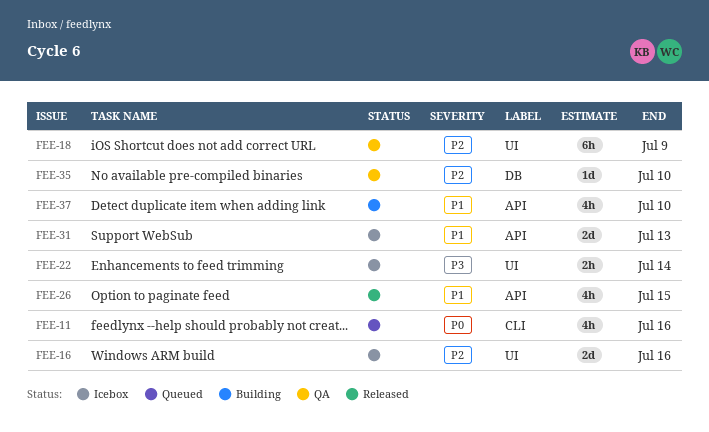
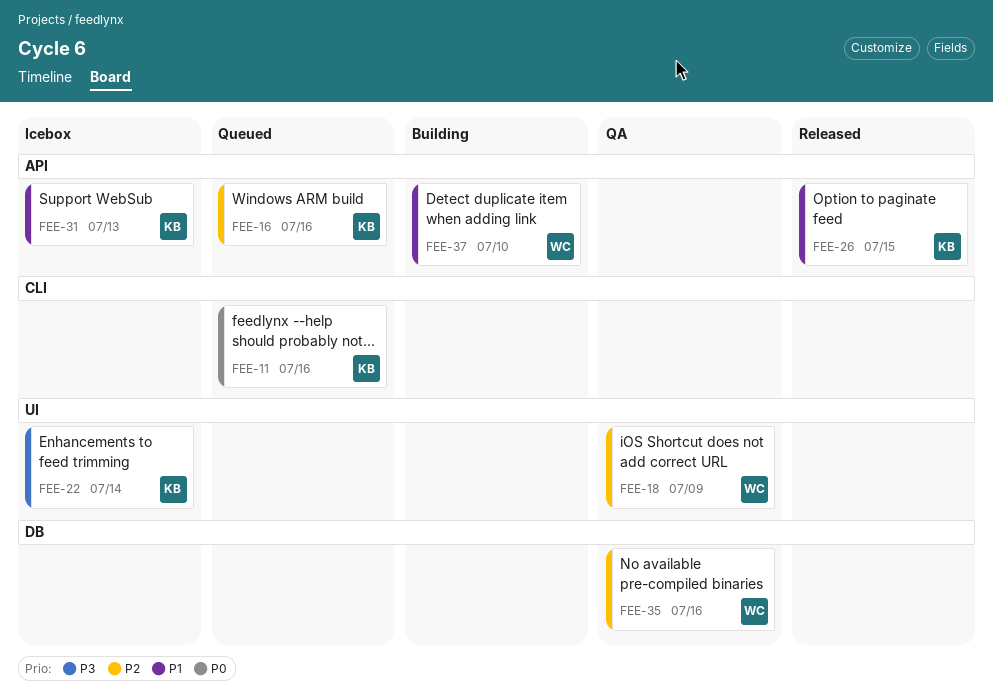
FEE-16, status: Icebox -> Queued
FEE-16, label: UI -> API
FEE-35, due: Jul 10 -> Jul 16

